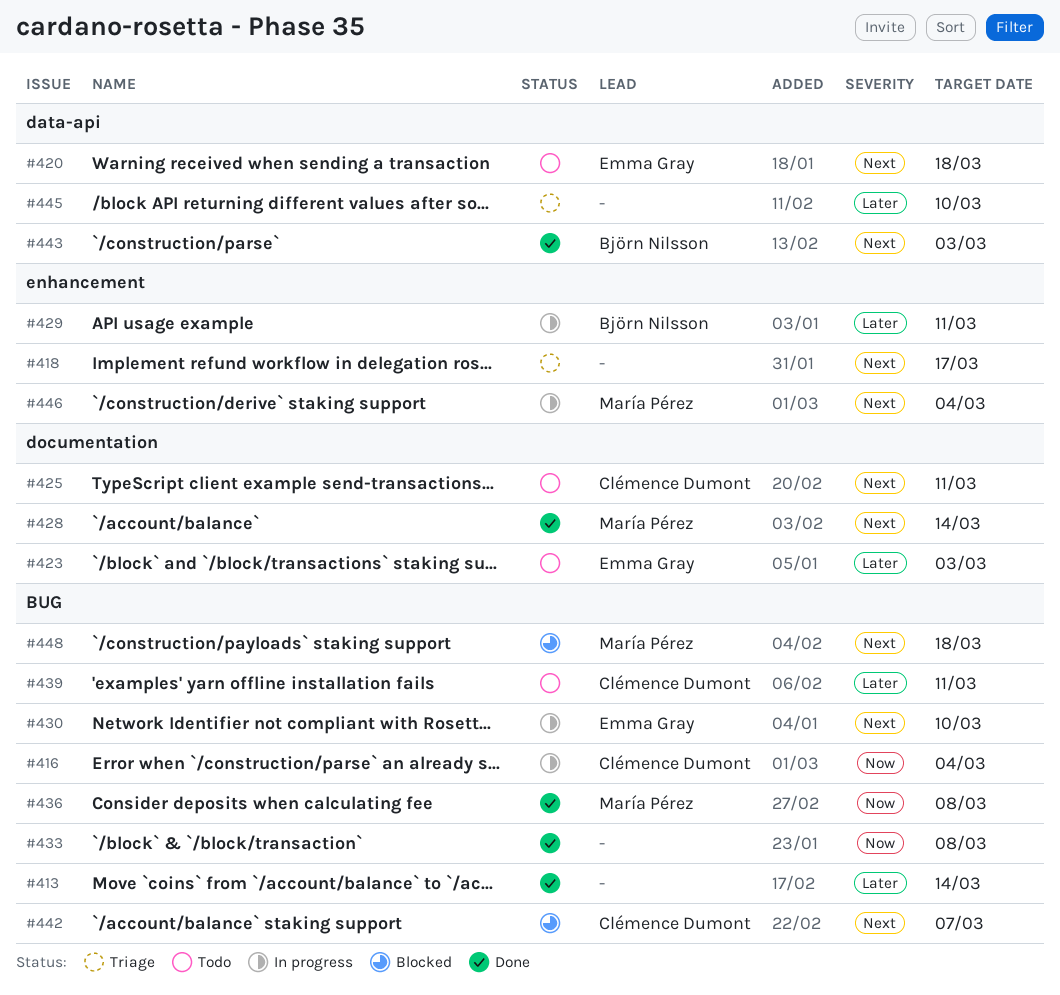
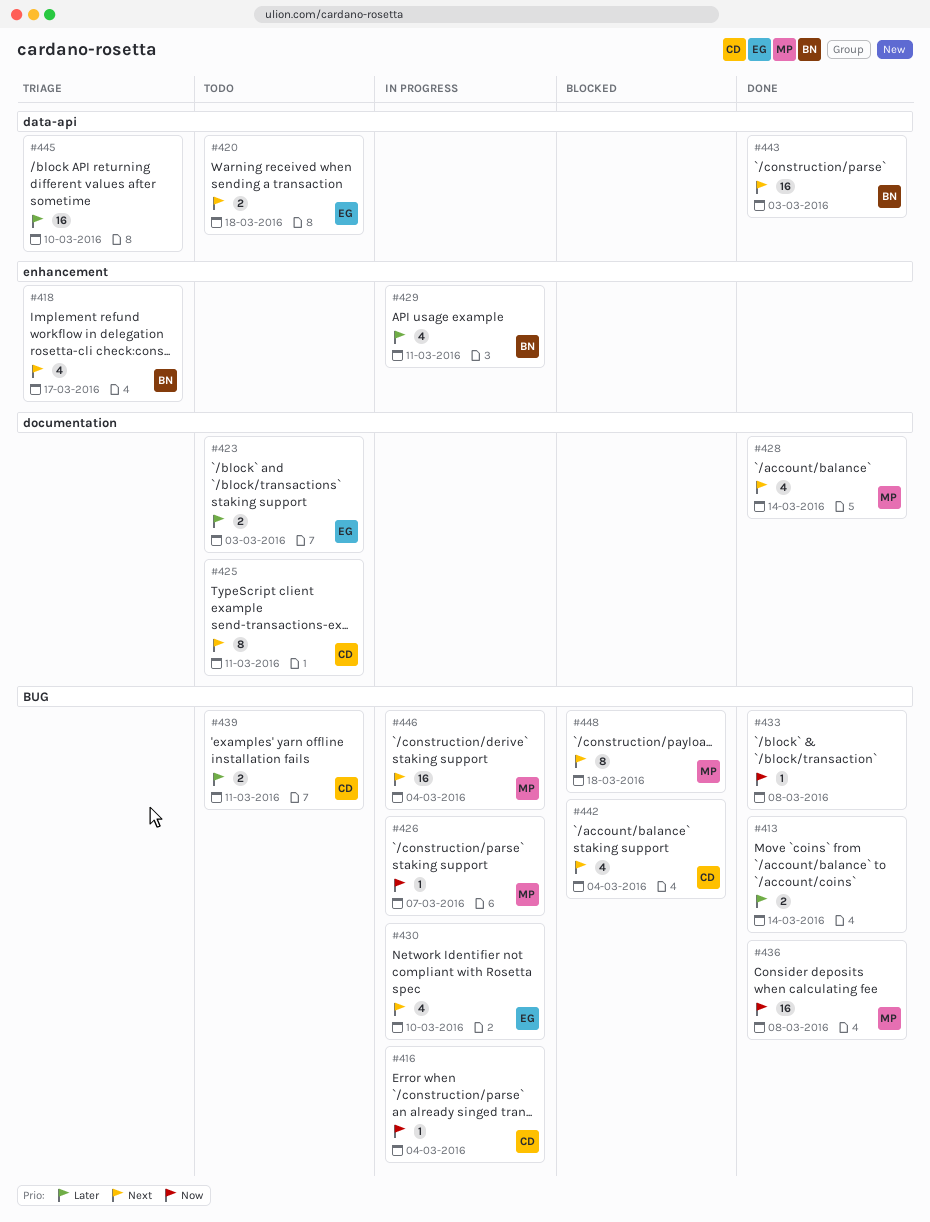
#418, owner: none -> Björn Nilsson
#426: none -> present
#442, due: Mar 7 -> Mar 4
#446, label: enhancement -> BUG

